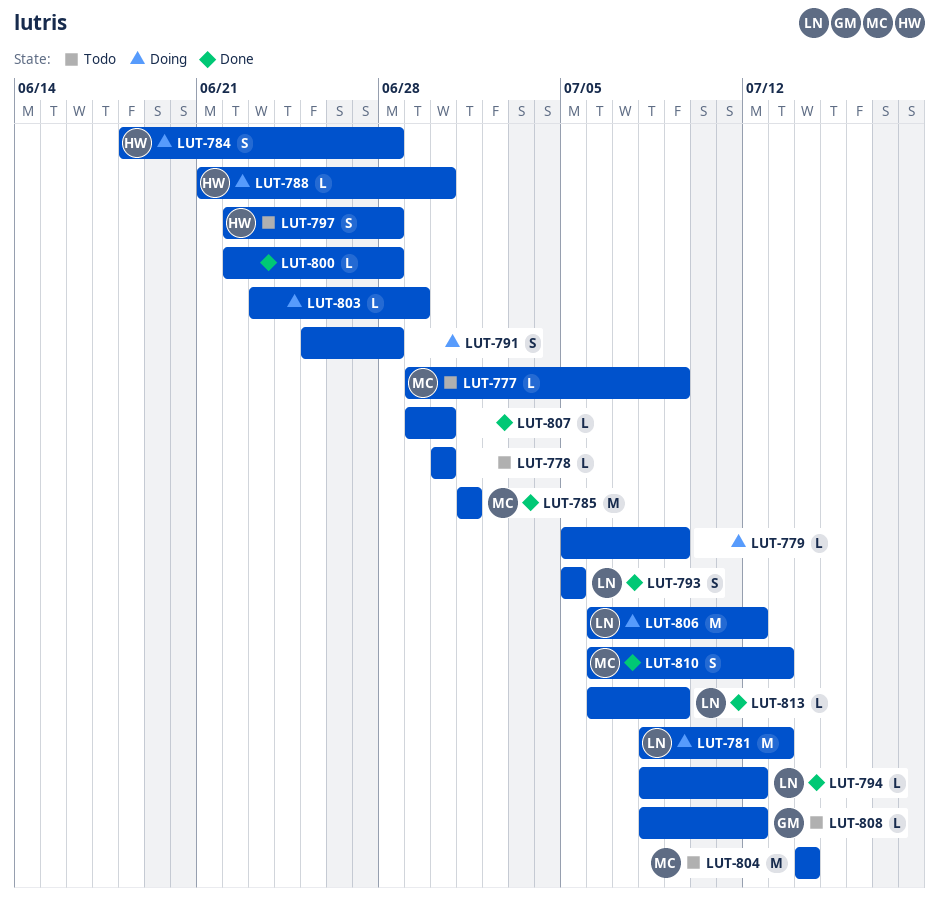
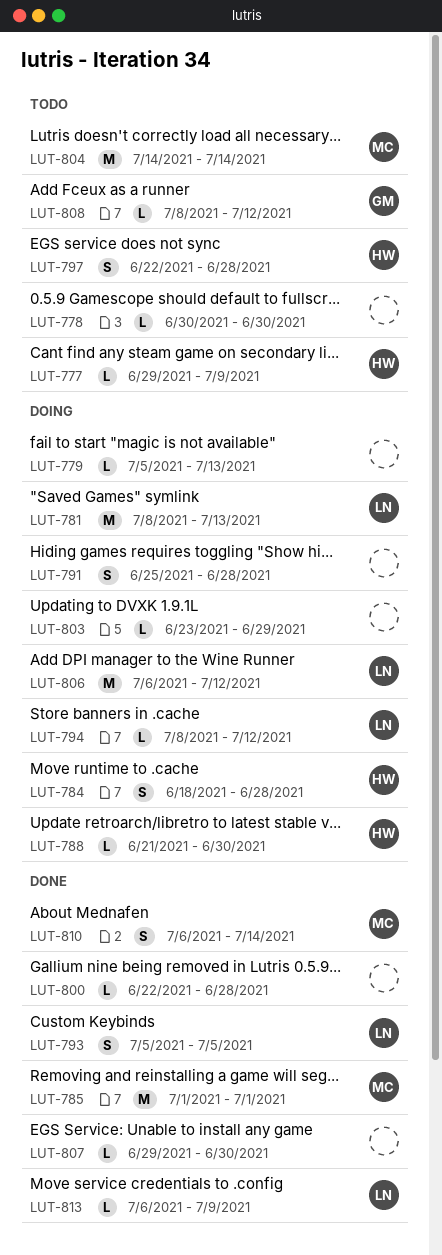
LUT-777, owner: MC -> HW
LUT-779, due: Jul 9 -> Jul 13
LUT-794, status: Done -> Doing
LUT-810, due: Jul 13 -> Jul 14

